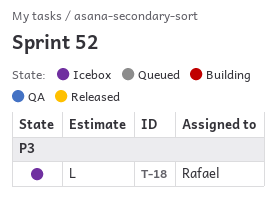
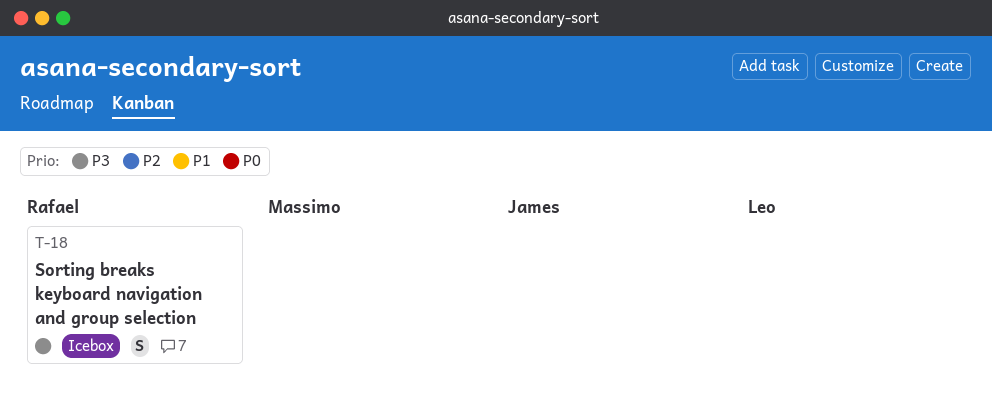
T-18, estimate: L -> S

